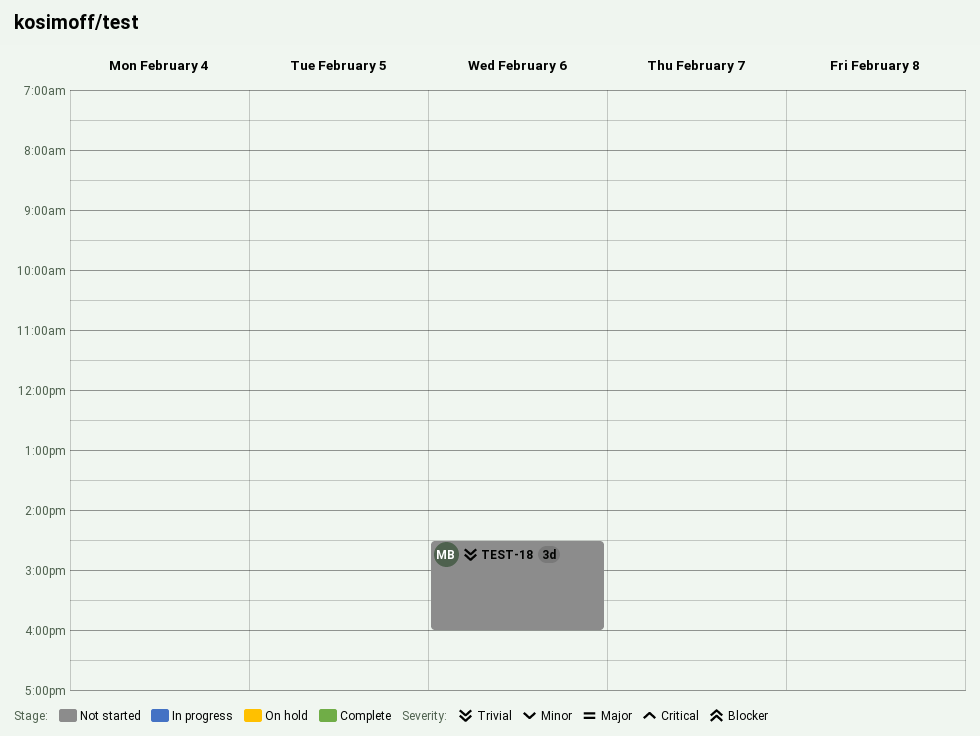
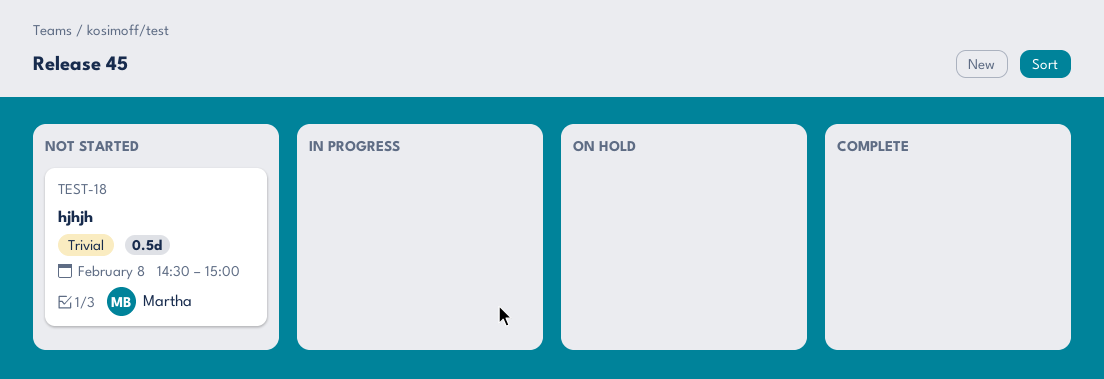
TEST-18, estimate: 3d -> 0.5d
TEST-18, day: Feb 6 -> Feb 8
TEST-18, ends: 16:00 -> 15:00

